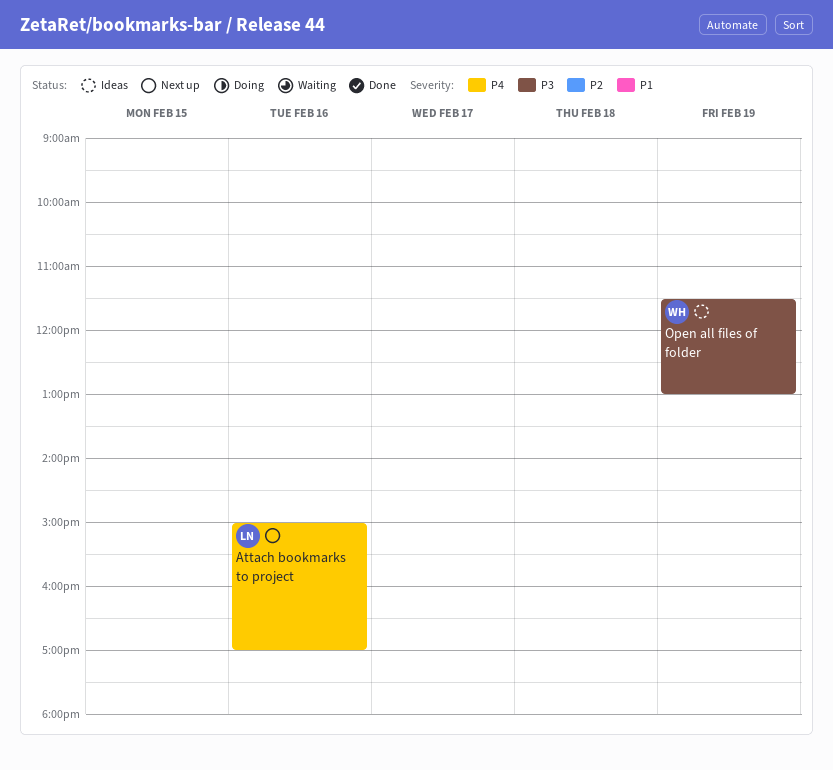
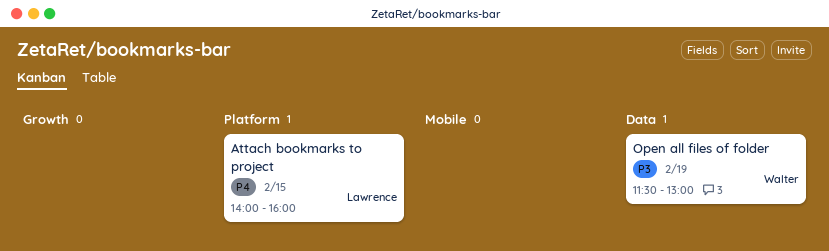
Attach bookmarks to project, day: Feb 16 -> Feb 15
Attach bookmarks to project, begins: 15:00 -> 14:00
Attach bookmarks to project, ends: 17:00 -> 16:00

